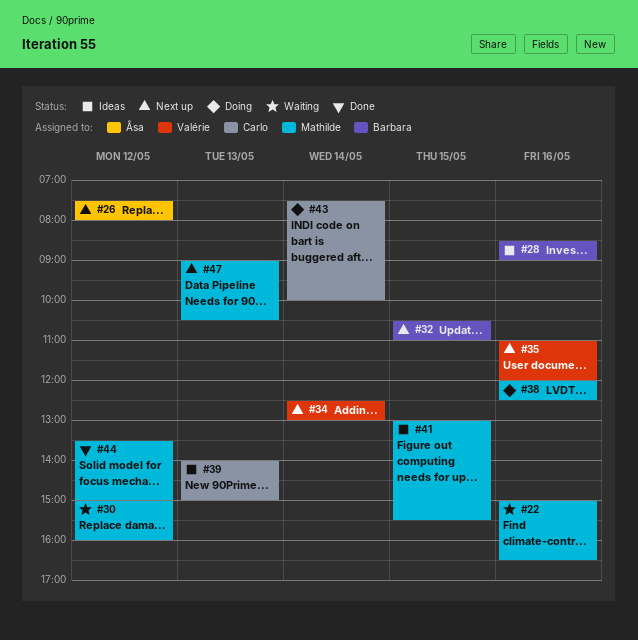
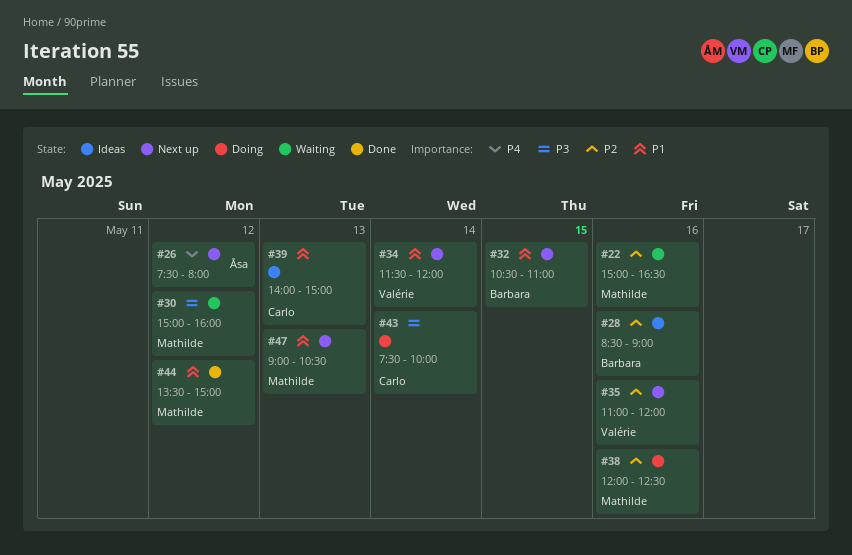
#34, begins: 12:30 -> 11:30
#34, ends: 13:00 -> 12:00
#41: present -> none

